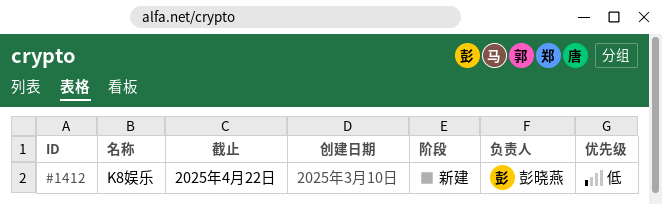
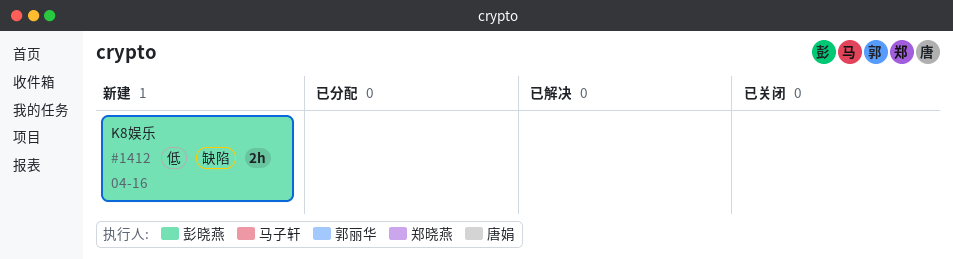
#1412, due: Apr 22 -> Apr 16

